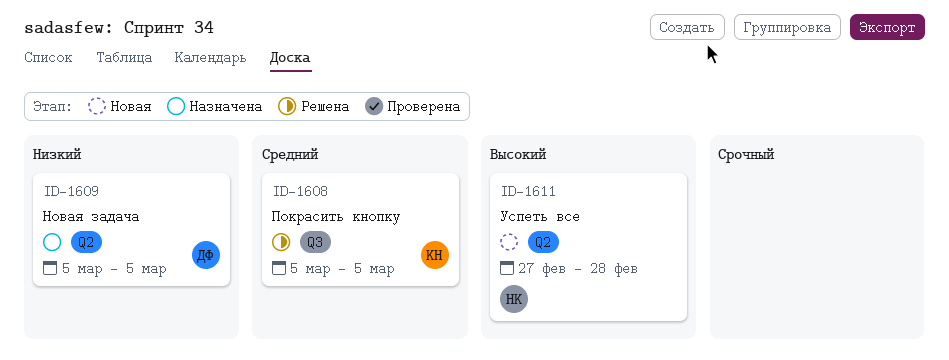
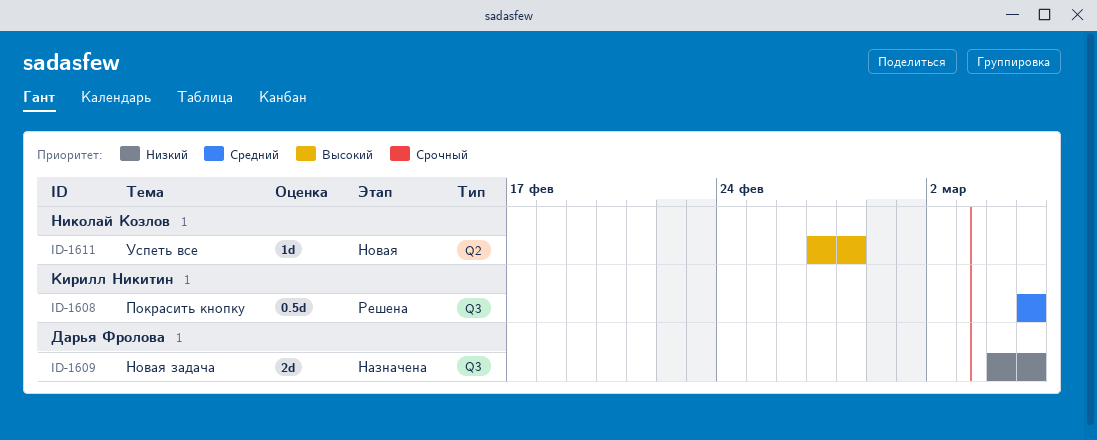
ID-1609, label: Q2 -> Q3
ID-1609, start: Mar 5 -> Mar 4

